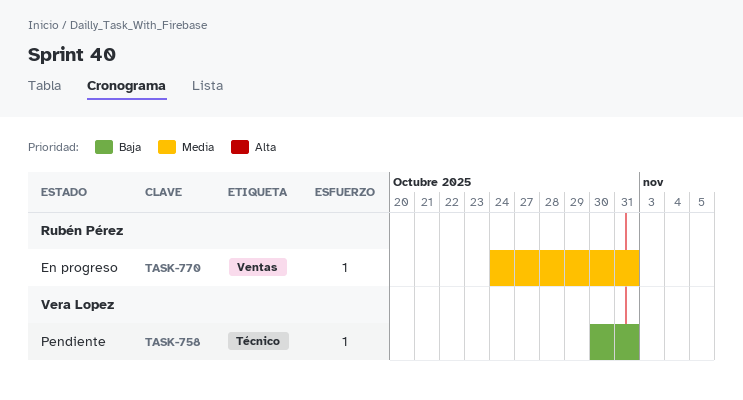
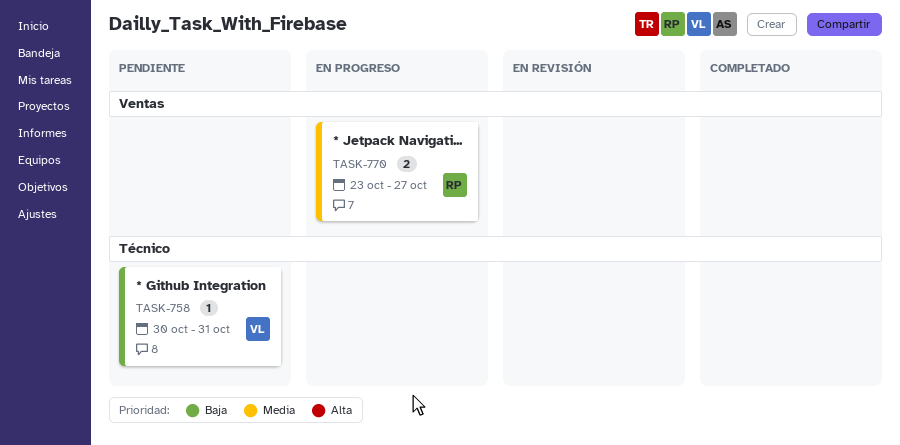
TASK-770, estimate: 1 -> 2
TASK-770, start: Oct 24 -> Oct 23
TASK-770, due: Oct 31 -> Oct 27

